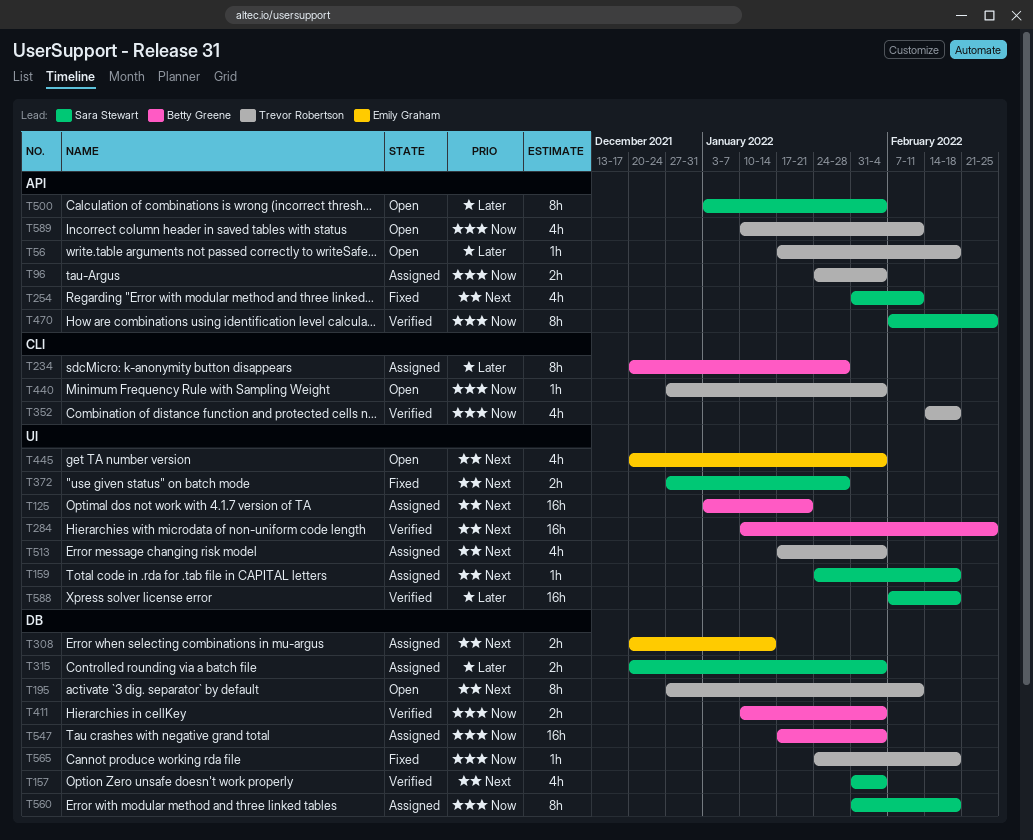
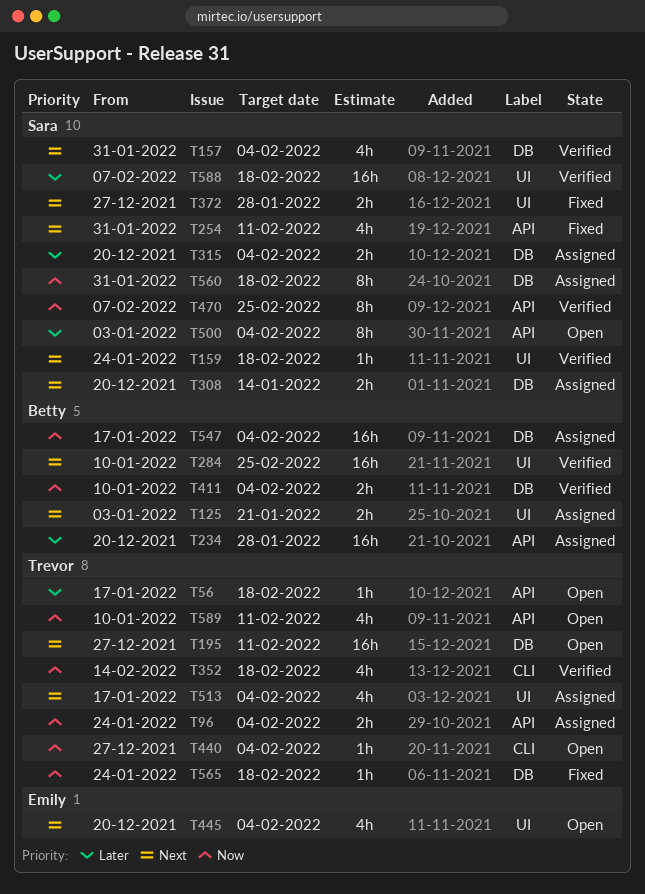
T125, estimate: 16h -> 2h
T159, status: Assigned -> Verified
T195, estimate: 8h -> 16h
T234, label: CLI -> API
T234, estimate: 8h -> 16h
T308, owner: Emily Graham -> Sara Stewart

